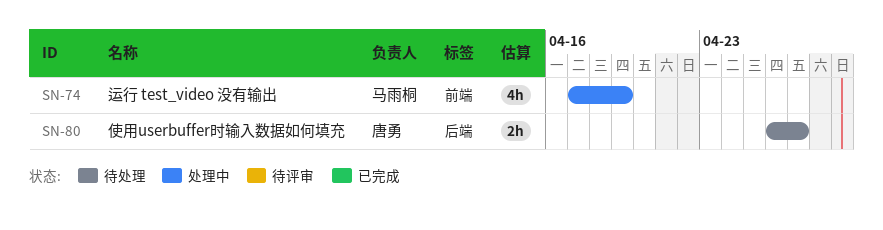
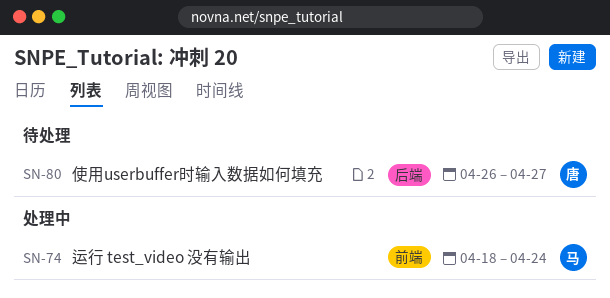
SN-74, start: Apr 17 -> Apr 18
SN-74, due: Apr 19 -> Apr 24

